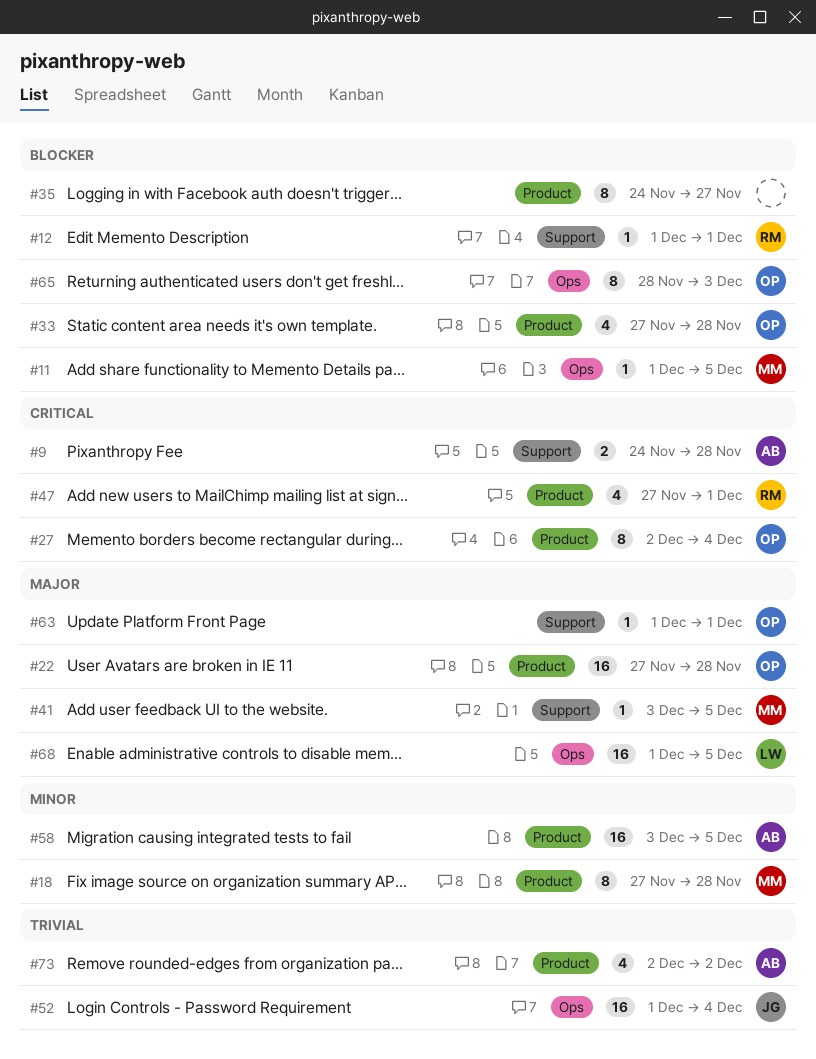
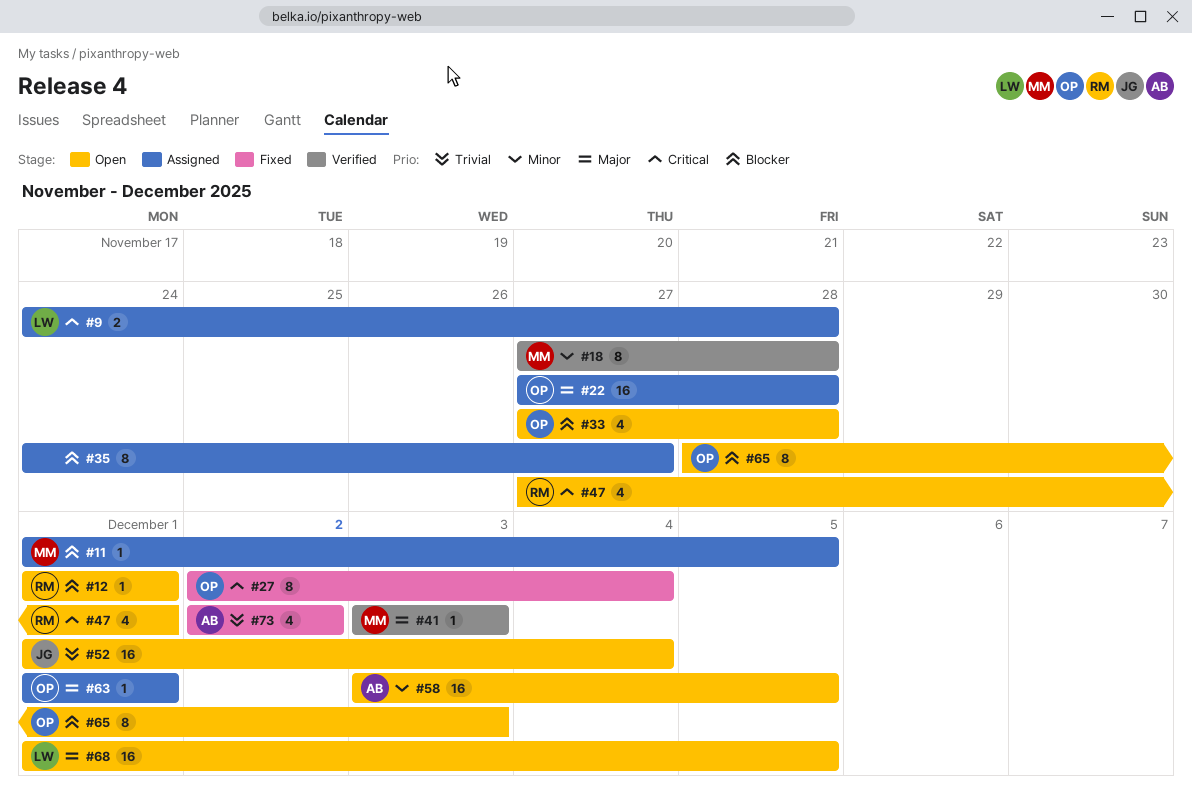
#9, owner: AB -> LW
#41, due: Dec 5 -> Dec 3

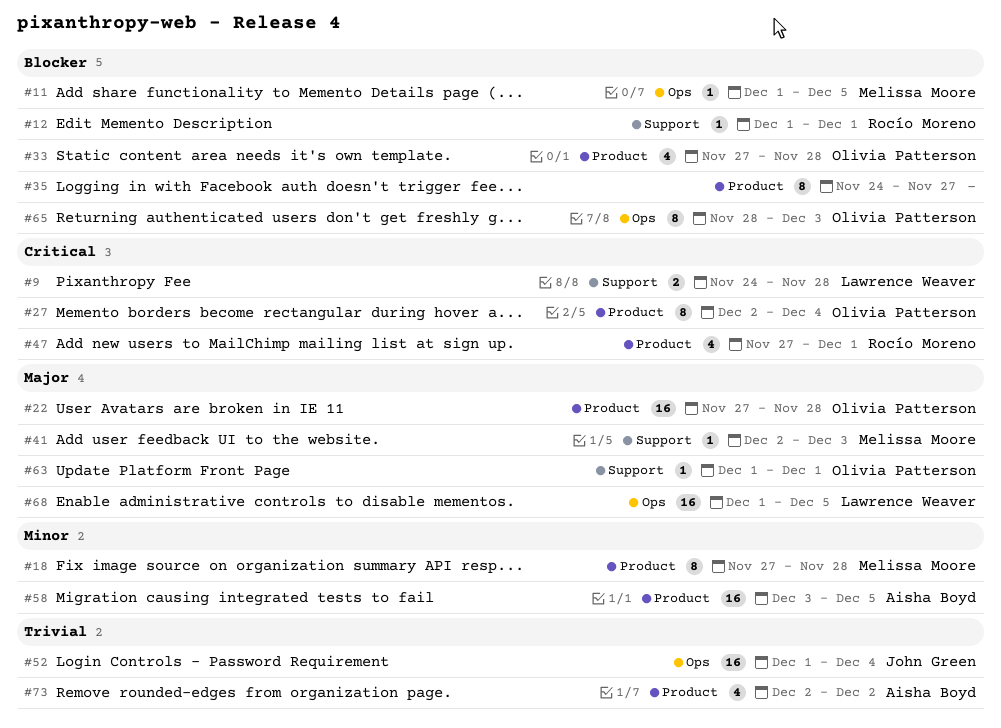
#41, start: Dec 3 -> Dec 2

